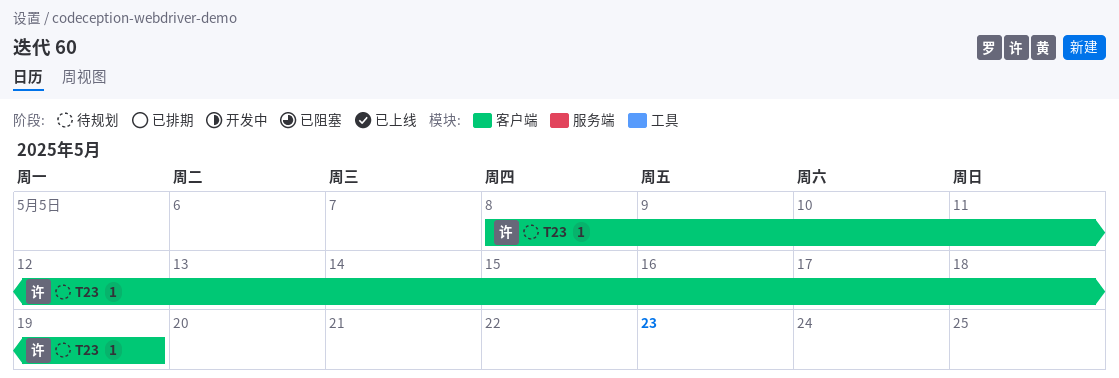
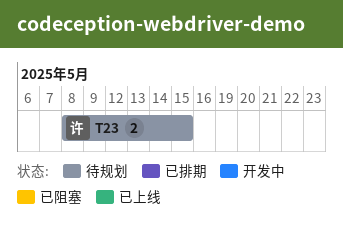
T23, estimate: 1 -> 2
T23, due: May 19 -> May 15

